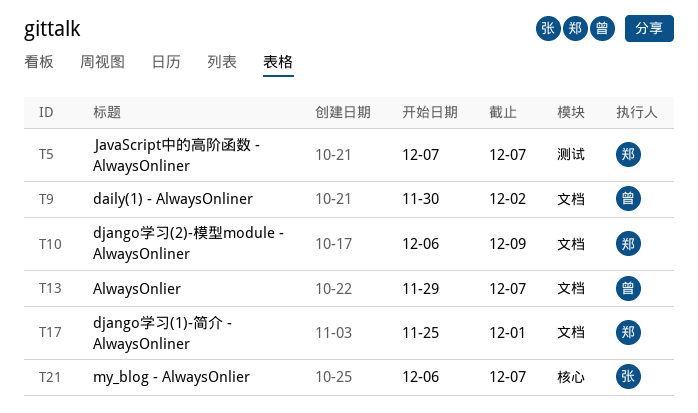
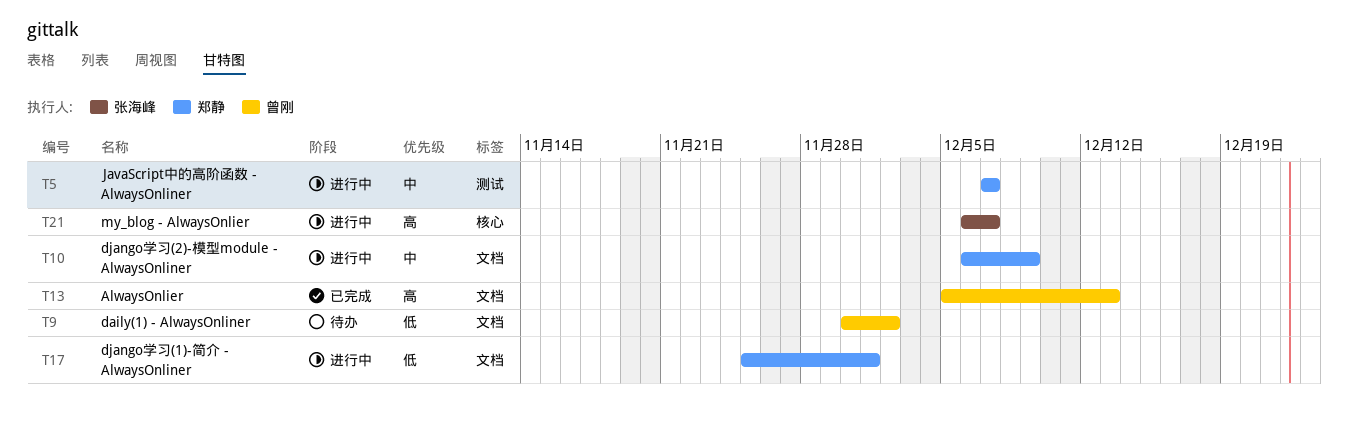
T13, start: Nov 29 -> Dec 5
T13, due: Dec 7 -> Dec 13

